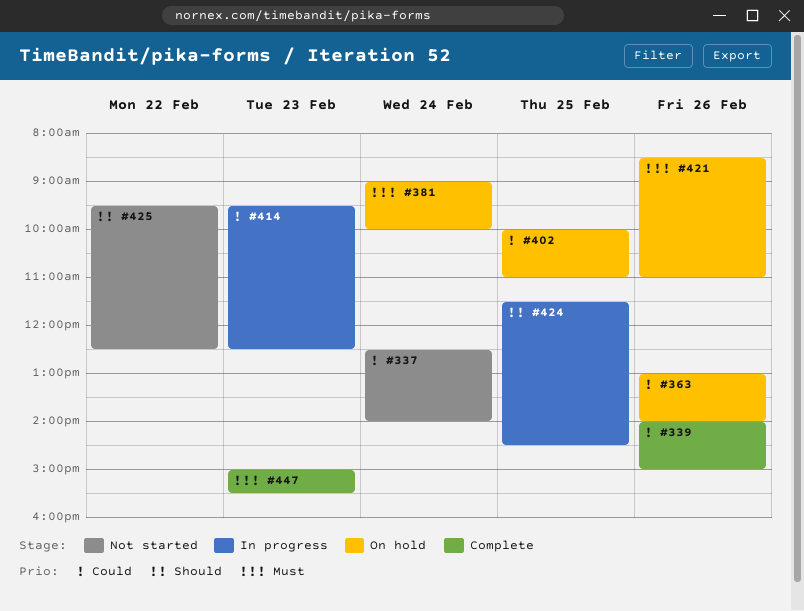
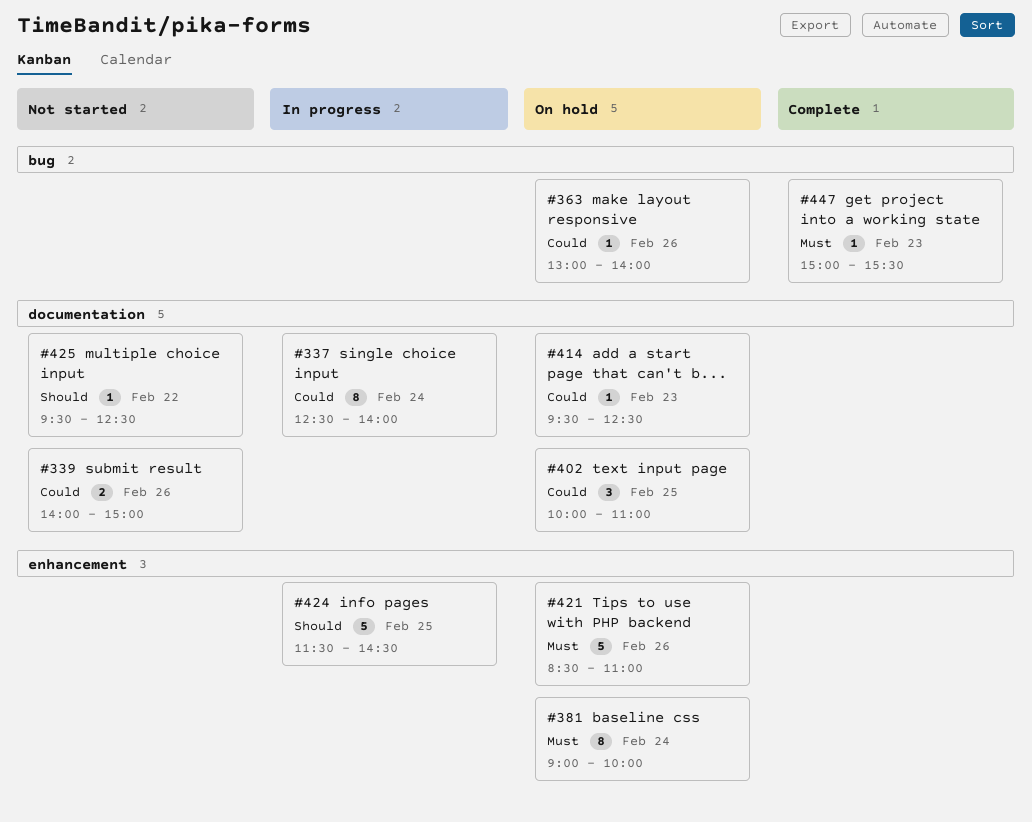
#337, status: Not started -> In progress
#339, status: Complete -> Not started
#414, status: In progress -> On hold

